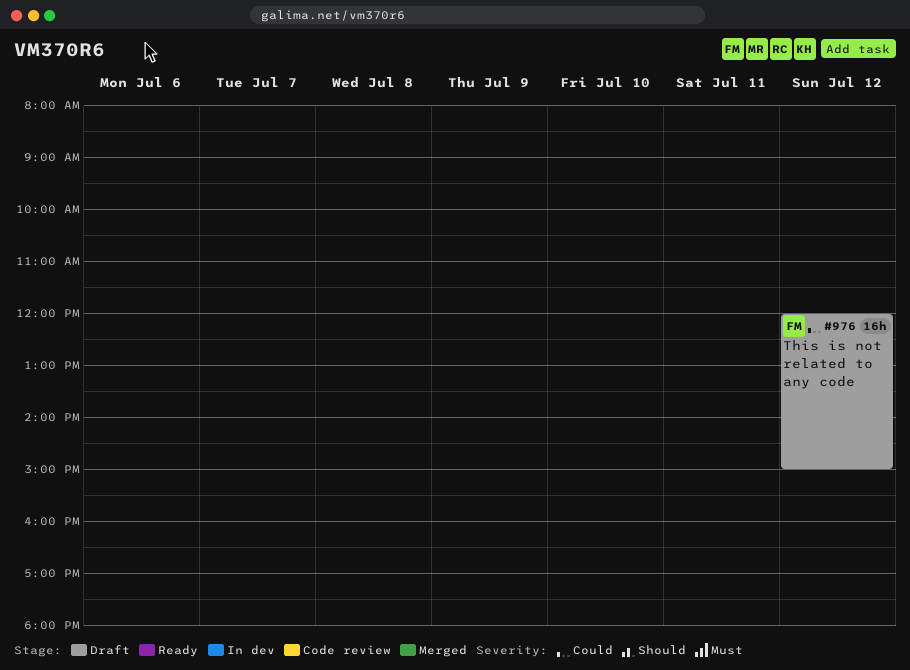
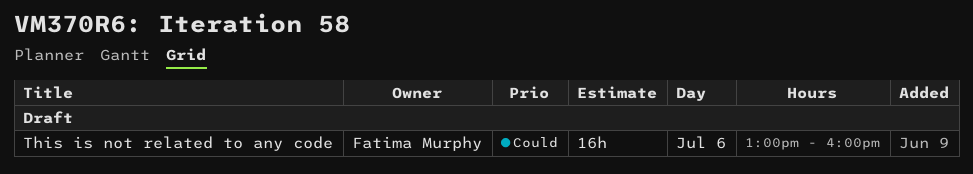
This is not related to any code, day: Jul 12 -> Jul 6
This is not related to any code, begins: 12:00 -> 13:00
This is not related to any code, ends: 15:00 -> 16:00

